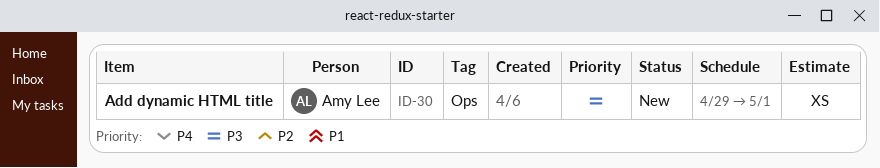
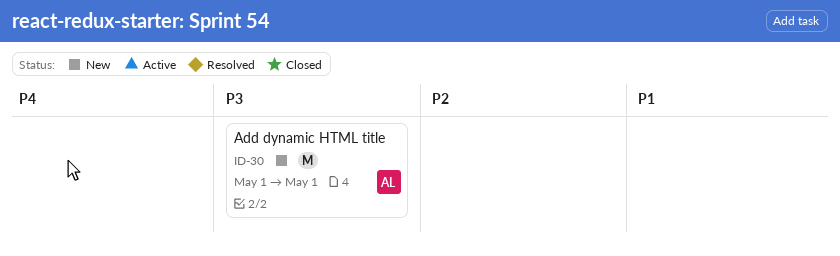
ID-30, estimate: XS -> M
ID-30, start: Apr 29 -> May 1

